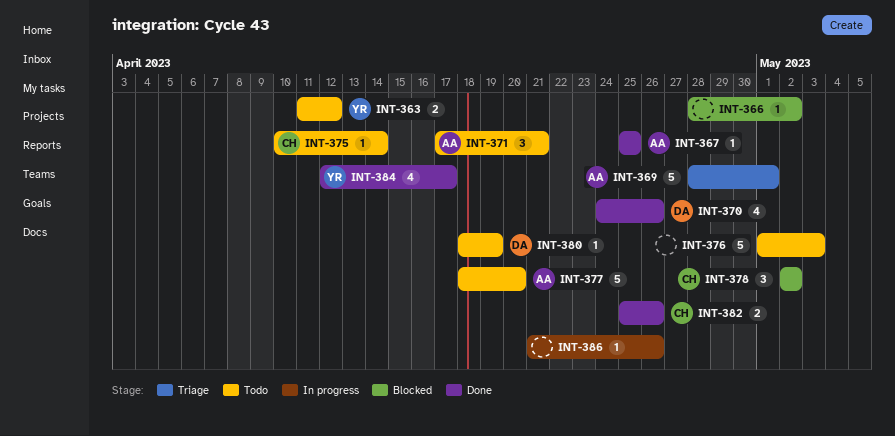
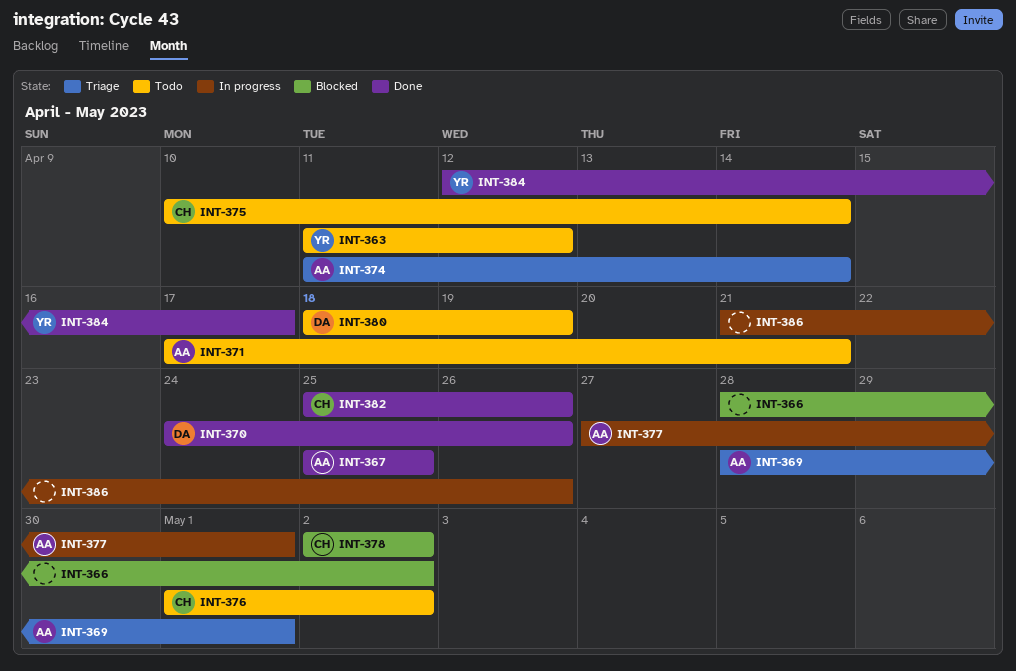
INT-374: none -> present
INT-376, owner: none -> CH
INT-376, due: May 3 -> May 2
INT-377, status: Todo -> In progress
INT-377, start: Apr 18 -> Apr 27
INT-377, due: Apr 20 -> May 1

